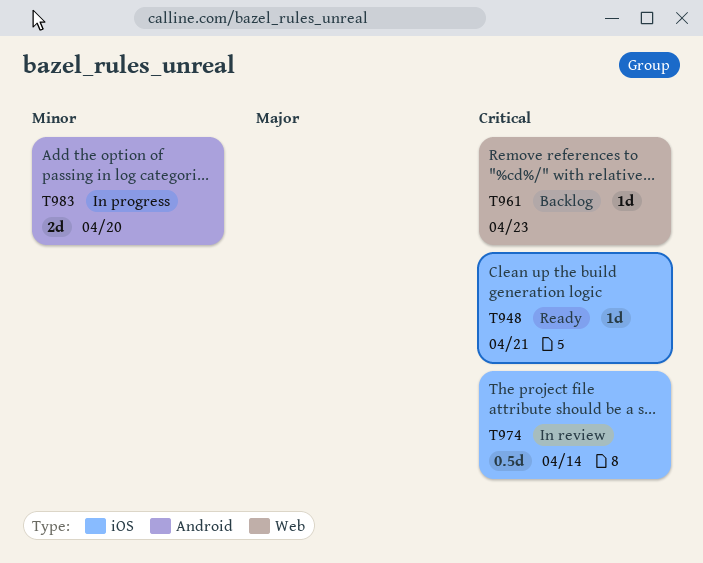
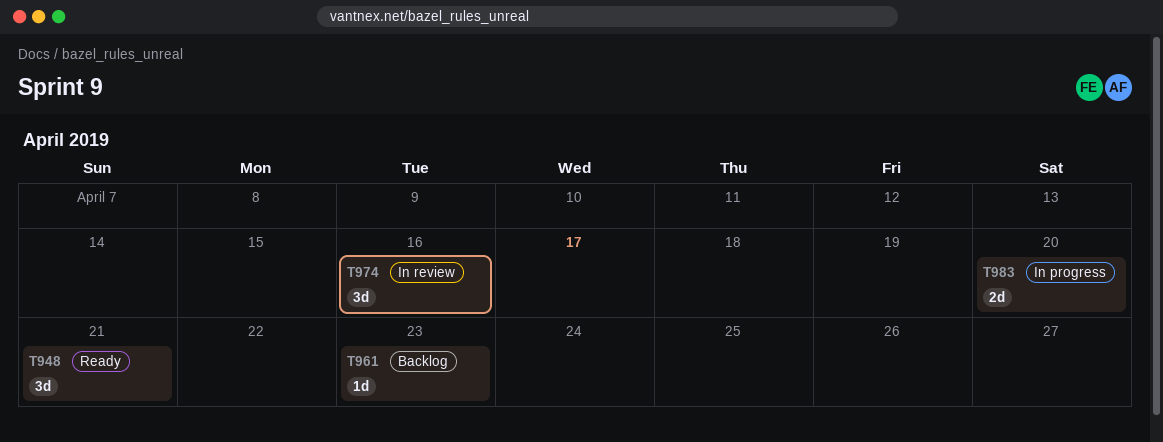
T948, estimate: 1d -> 3d
T974, estimate: 0.5d -> 3d
T974, due: Apr 14 -> Apr 16

